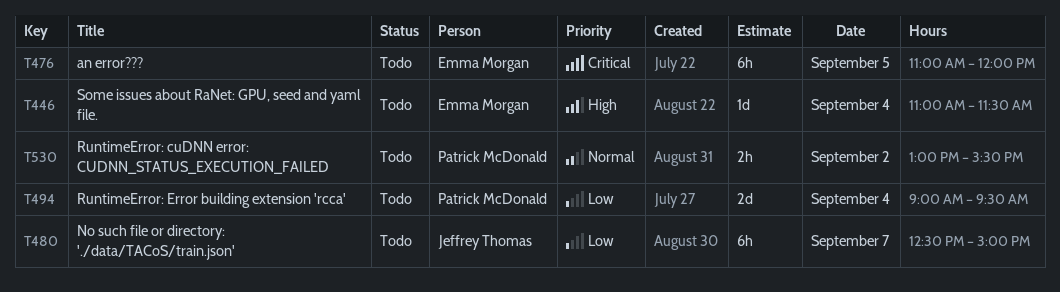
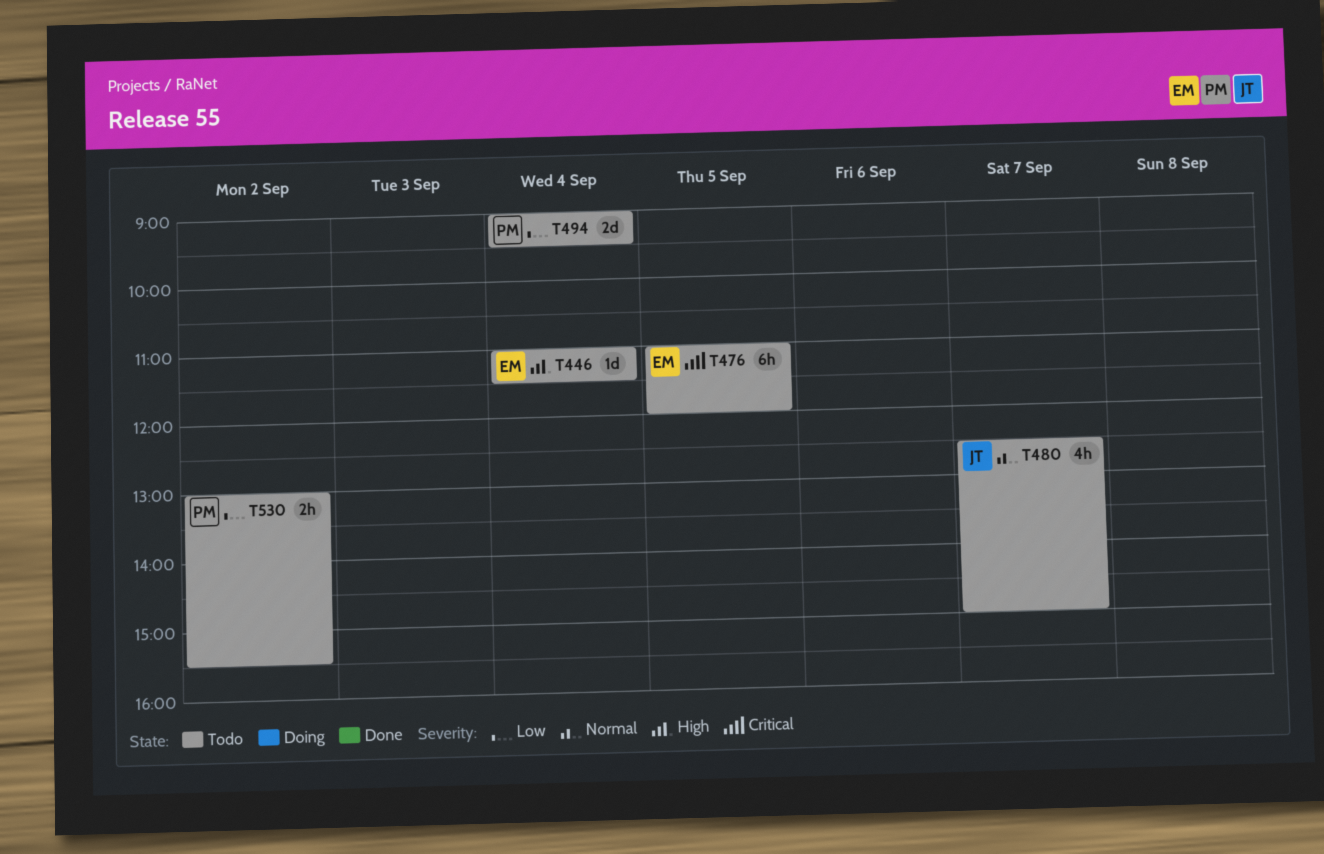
T480, priority: Low -> Normal
T480, estimate: 6h -> 4h
T530, priority: Normal -> Low

